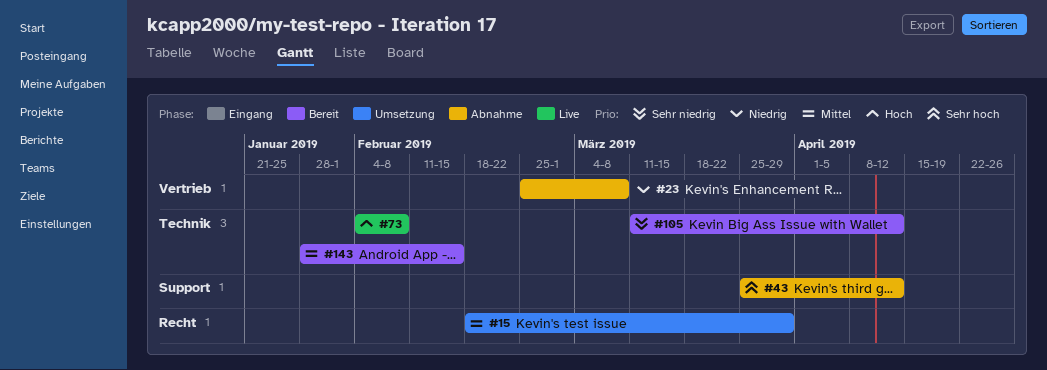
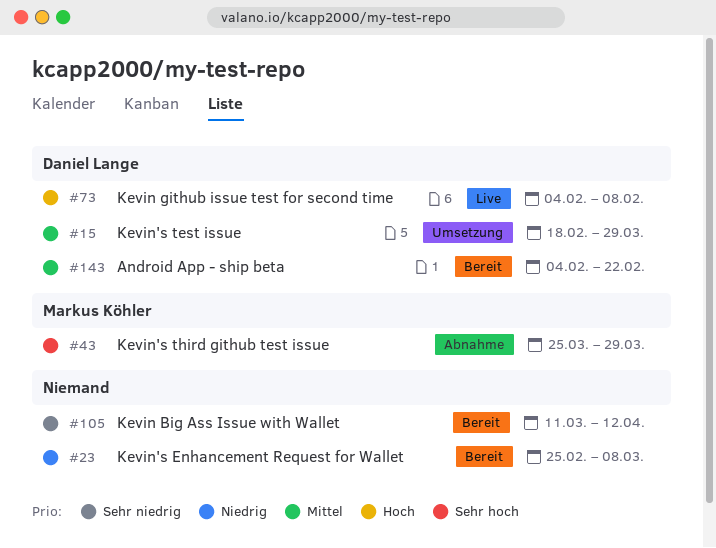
#23, status: Abnahme -> Bereit
#43, due: Apr 12 -> Mar 29
#143, start: Jan 28 -> Feb 4
#143, due: Feb 15 -> Feb 22

